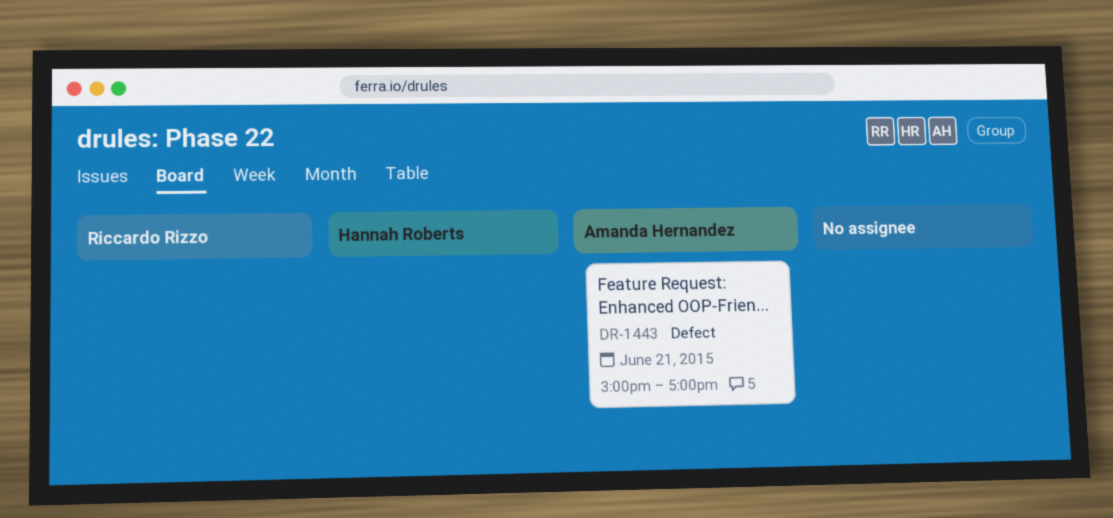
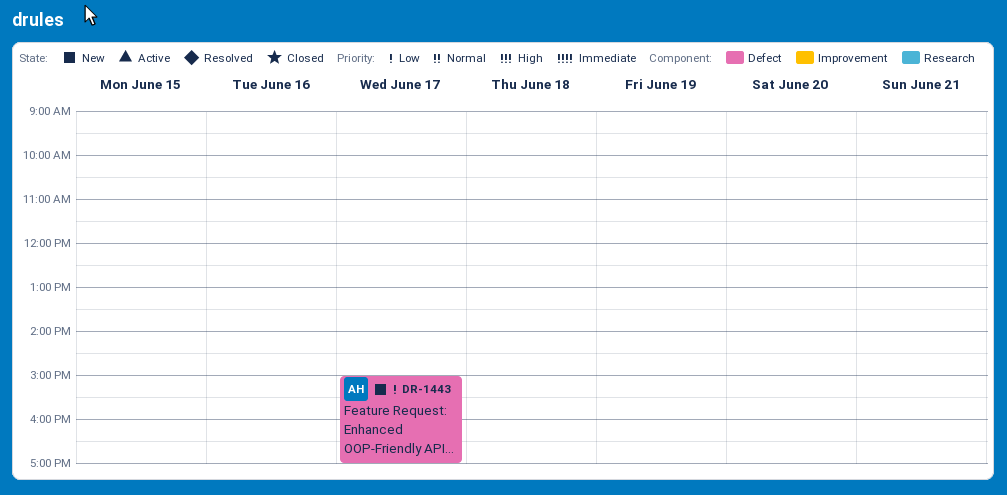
DR-1443, day: Jun 21 -> Jun 17

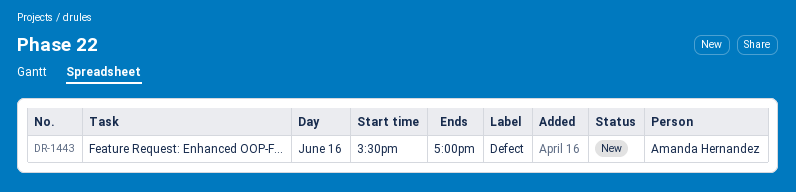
DR-1443, day: Jun 17 -> Jun 16
DR-1443, begins: 15:00 -> 15:30

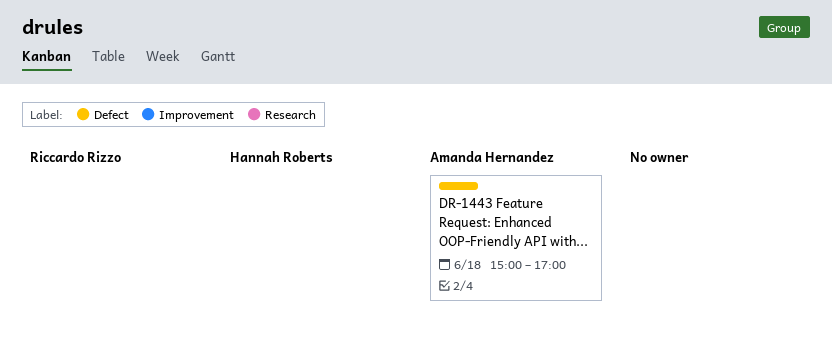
DR-1443, day: Jun 16 -> Jun 18
DR-1443, begins: 15:30 -> 15:00

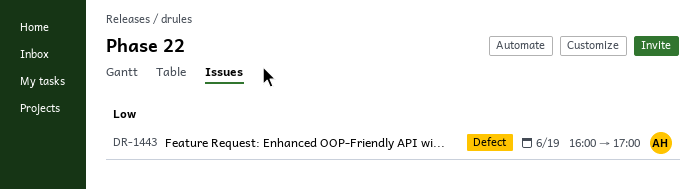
DR-1443, day: Jun 18 -> Jun 19
DR-1443, begins: 15:00 -> 16:00

